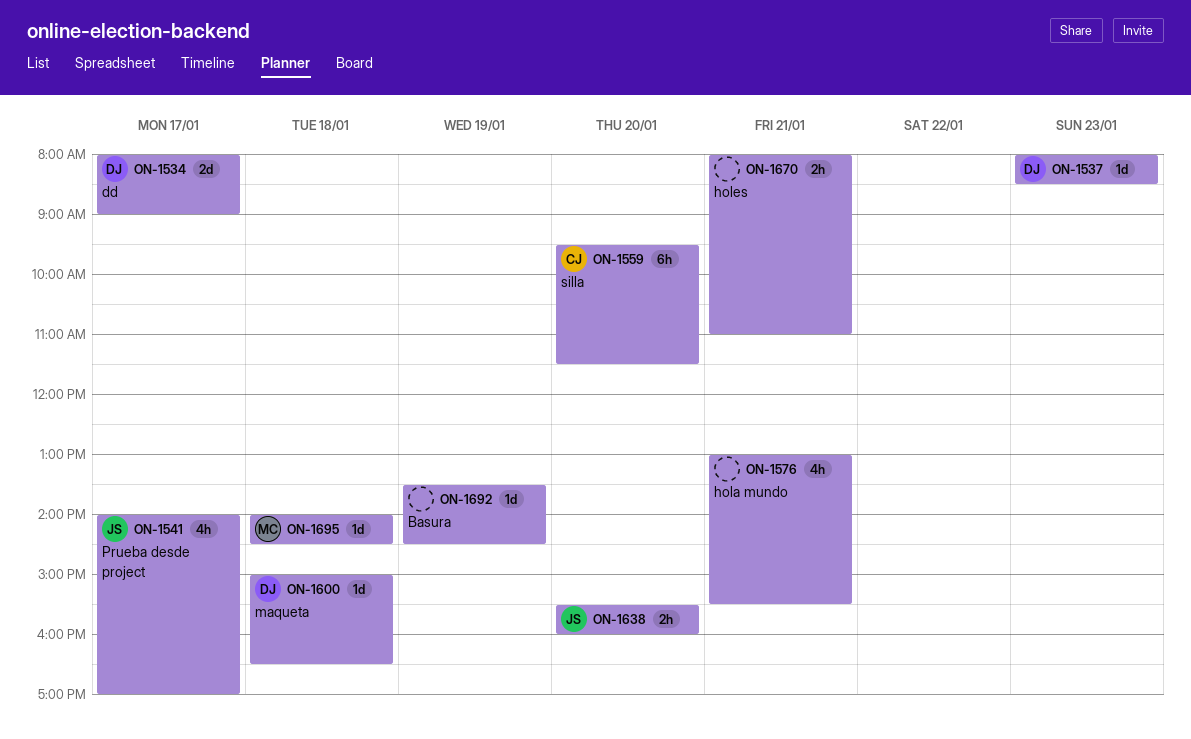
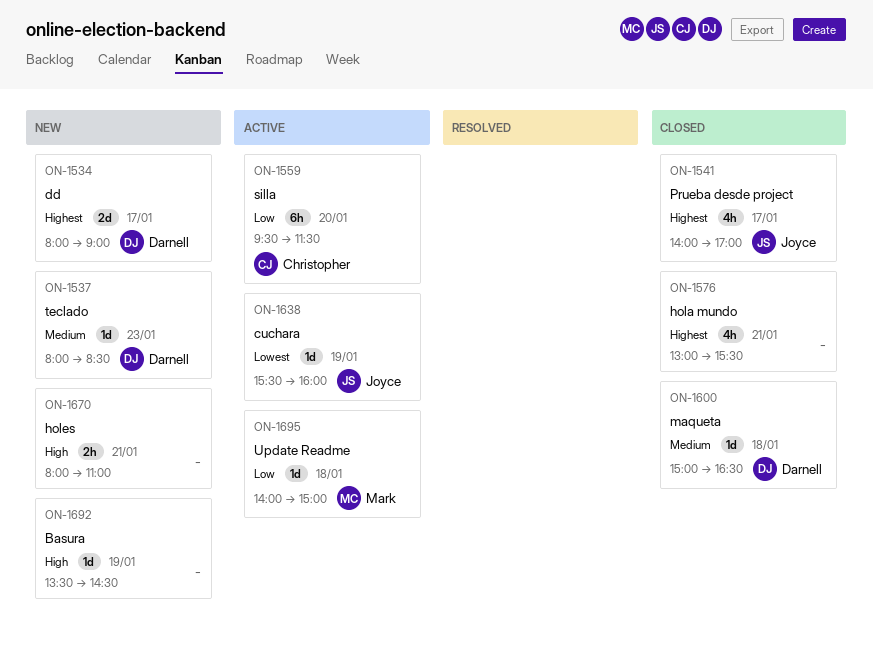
ON-1638, estimate: 2h -> 1d
ON-1638, day: Jan 20 -> Jan 19
ON-1695, ends: 14:30 -> 15:00

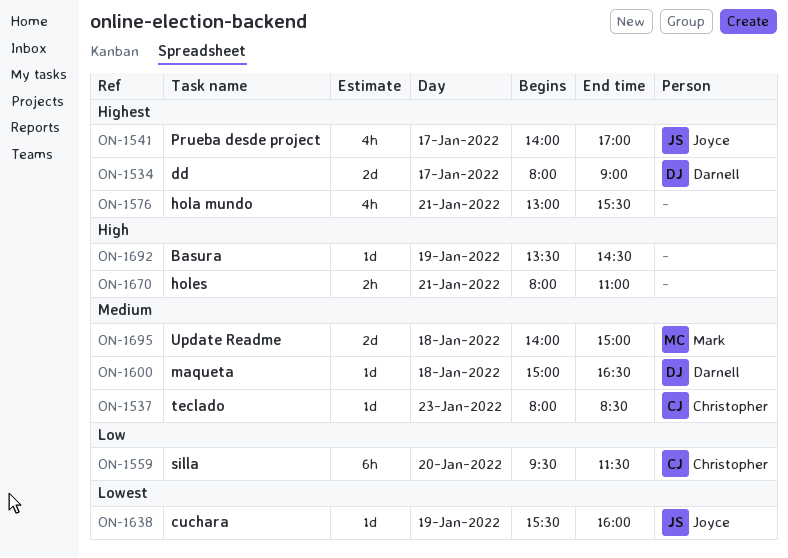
ON-1537, owner: Darnell -> Christopher
ON-1695, priority: Low -> Medium
ON-1695, estimate: 1d -> 2d

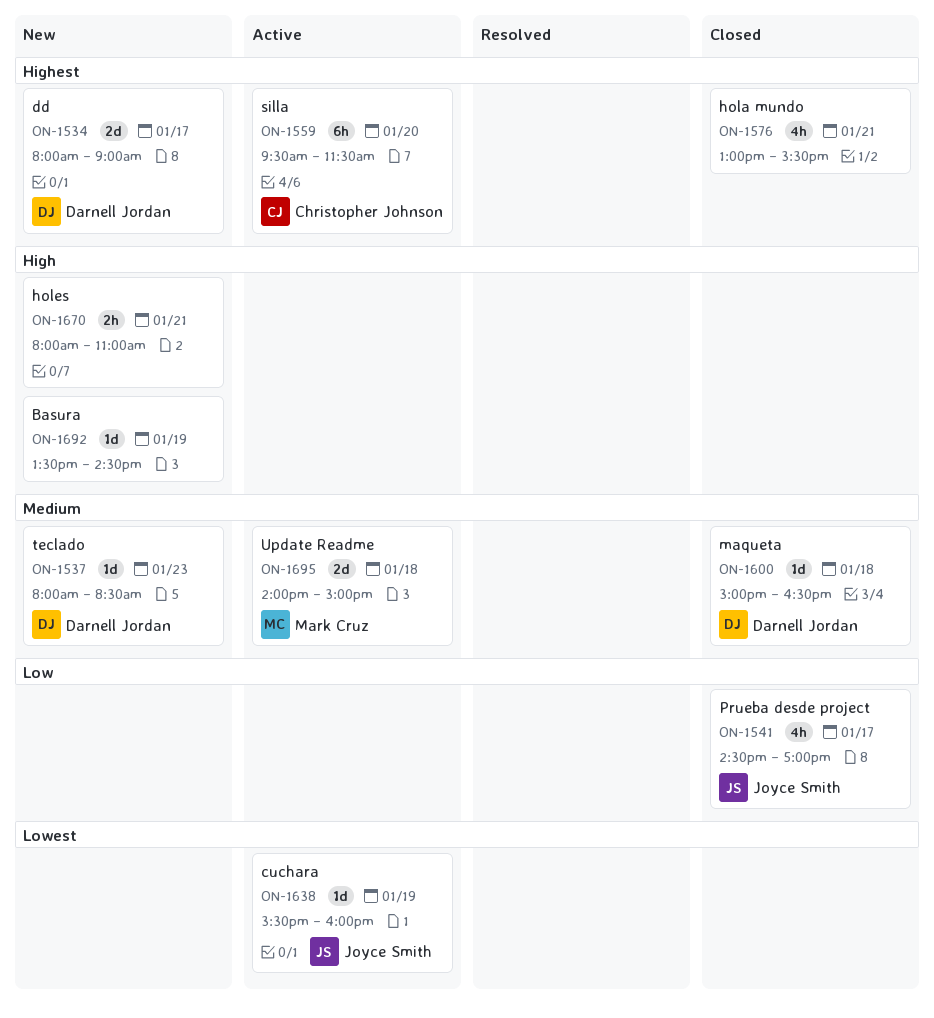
ON-1537, owner: Christopher Johnson -> Darnell Jordan
ON-1541, priority: Highest -> Low
ON-1541, begins: 14:00 -> 14:30
ON-1559, priority: Low -> Highest

